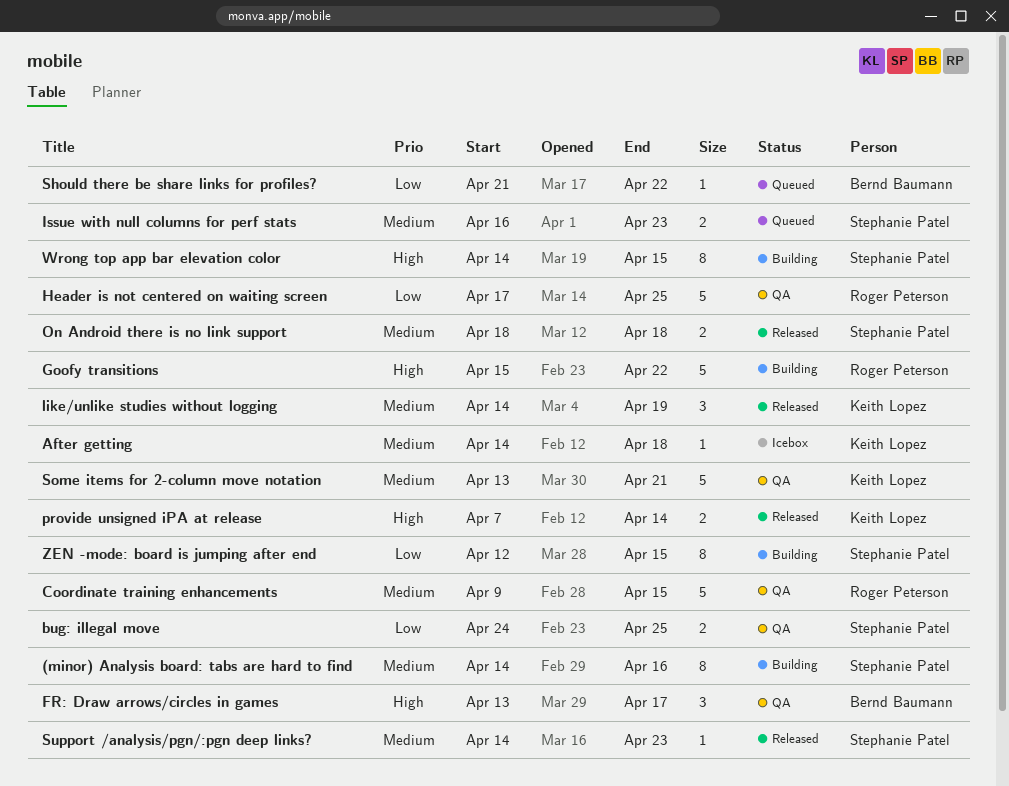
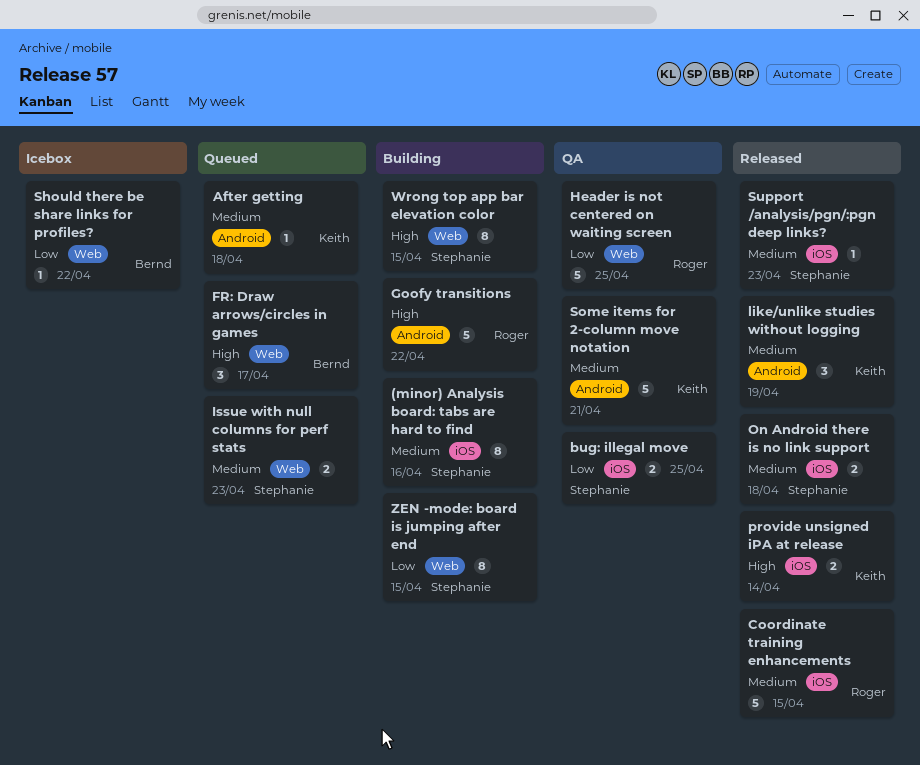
After getting, status: Icebox -> Queued
Coordinate training enhancements, status: QA -> Released
FR: Draw arrows/circles in games, status: QA -> Queued
Should there be share links for profiles?, status: Queued -> Icebox

